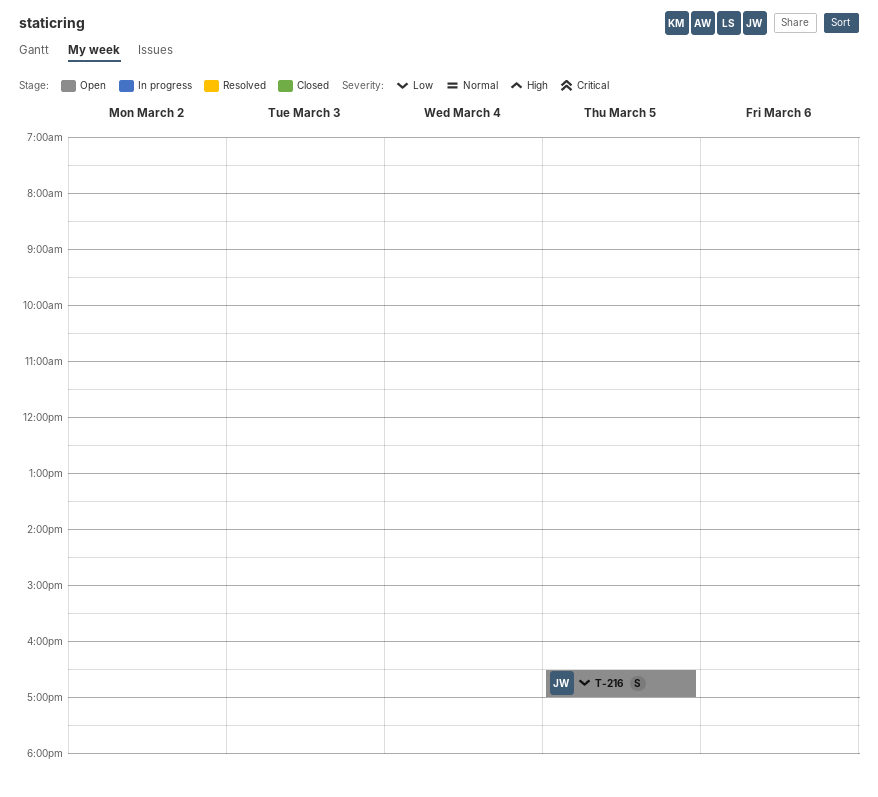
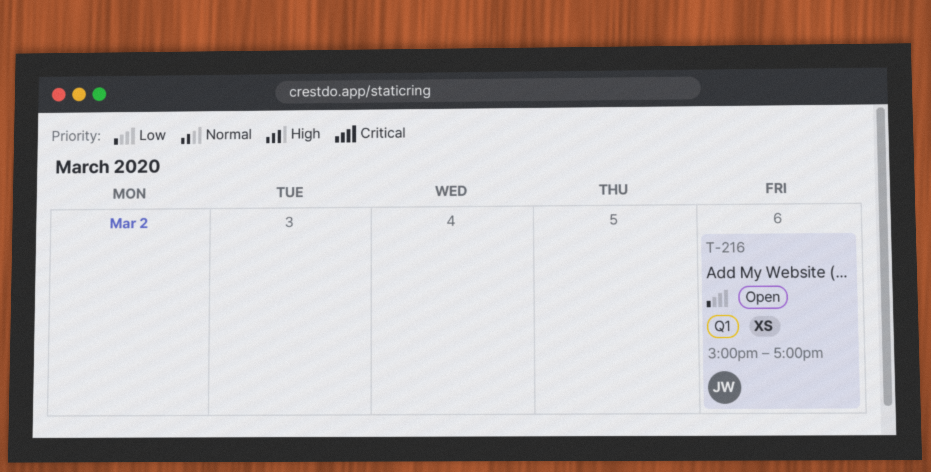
T-216, estimate: S -> XS
T-216, day: Mar 5 -> Mar 6
T-216, begins: 16:30 -> 15:00

